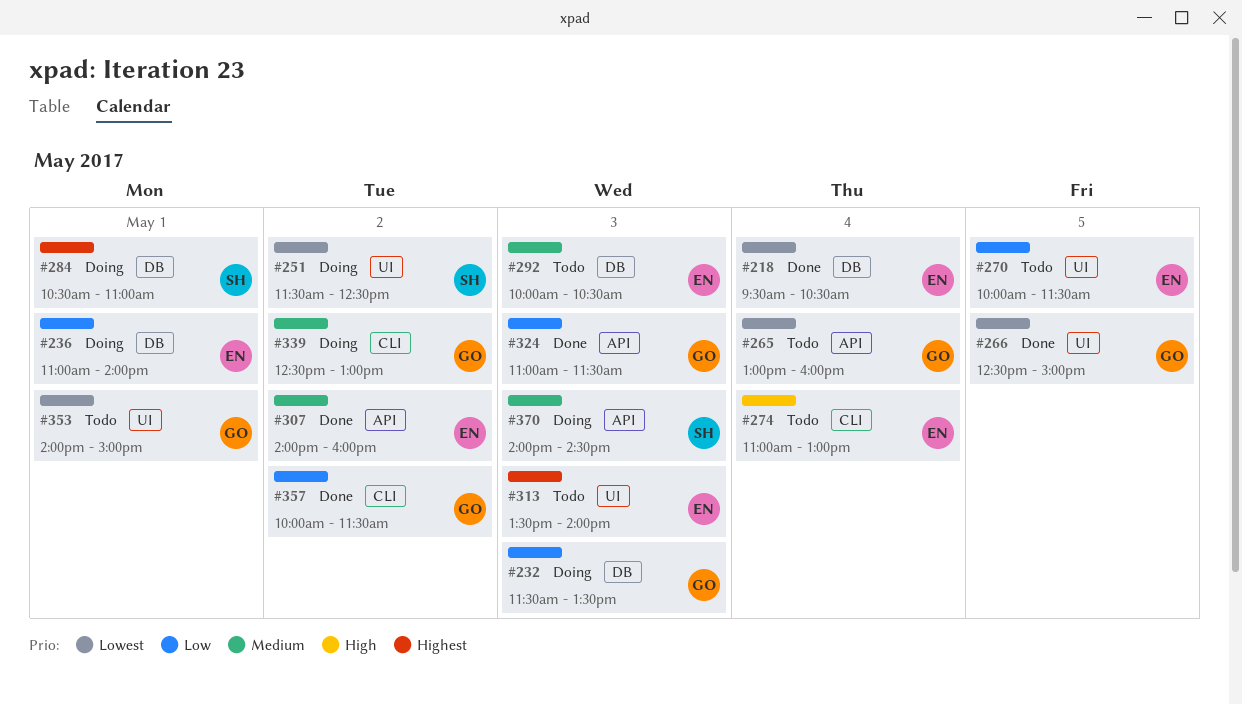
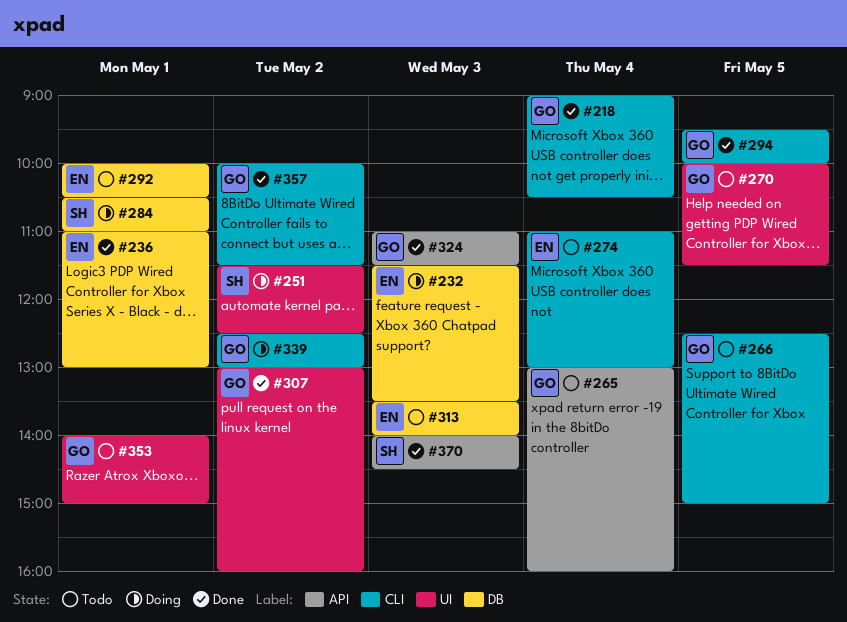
#218, owner: EN -> GO
#218, label: DB -> CLI
#218, begins: 09:30 -> 09:00
#232, owner: GO -> EN
#236, status: Doing -> Done
#236, ends: 14:00 -> 13:00
#266, status: Done -> Todo
#266, label: UI -> CLI
#270, owner: EN -> GO
#292, day: May 3 -> May 1
#294: none -> present
#307, owner: EN -> GO
#307, label: API -> UI
#307, begins: 14:00 -> 13:00
#313, label: UI -> DB
#370, status: Doing -> Done

